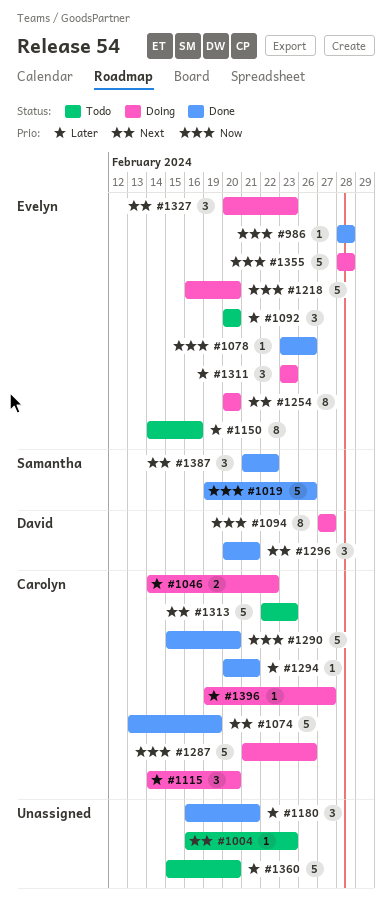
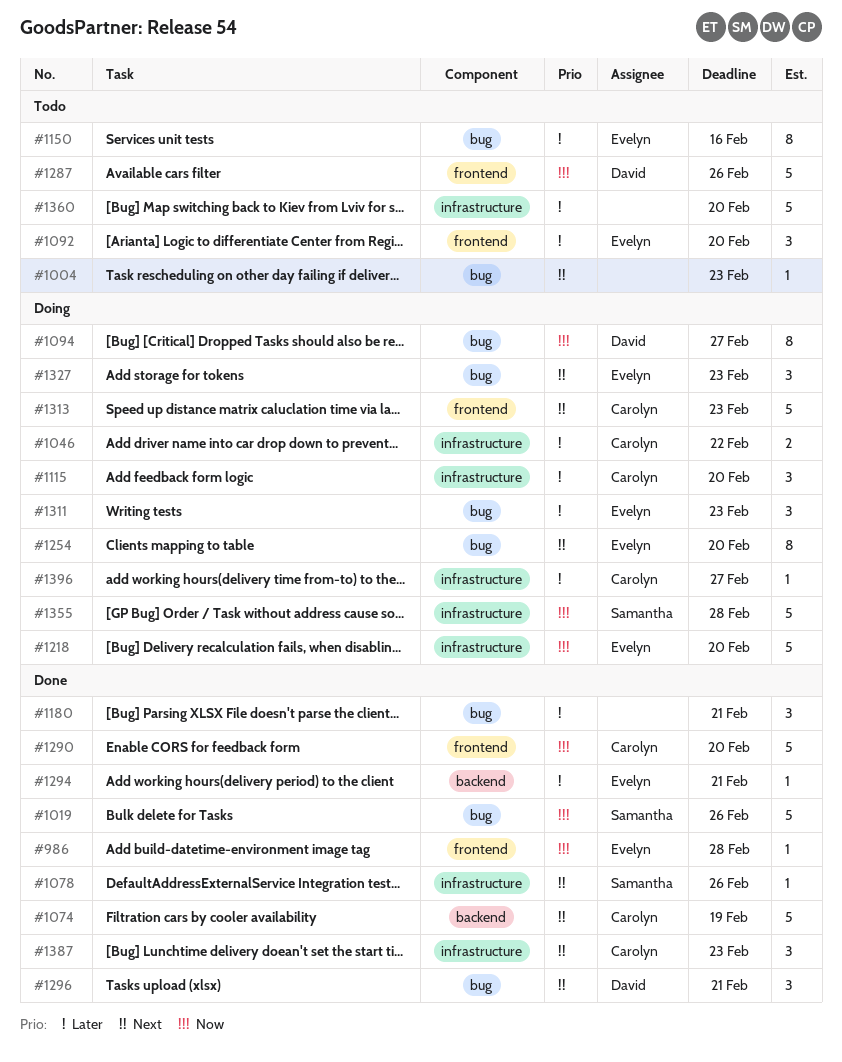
#1078, owner: Evelyn -> Samantha
#1078, priority: Now -> Next
#1287, status: Doing -> Todo
#1287, owner: Carolyn -> David
#1294, owner: Carolyn -> Evelyn
#1313, status: Todo -> Doing
#1355, owner: Evelyn -> Samantha
#1387, owner: Samantha -> Carolyn
#1387, due: Feb 22 -> Feb 23

